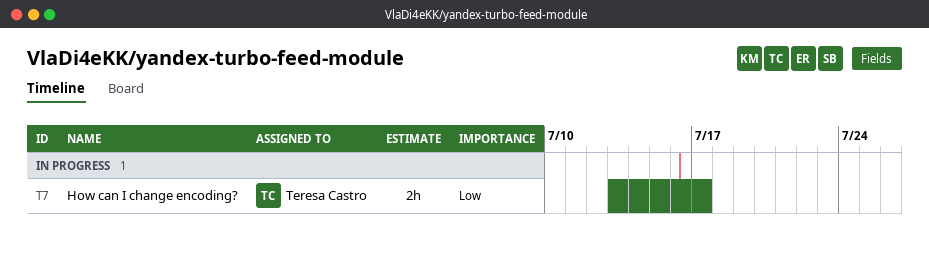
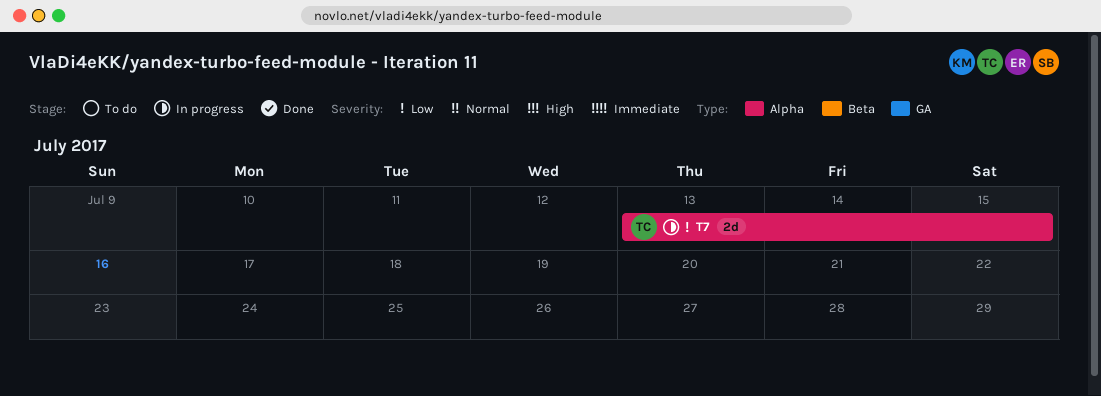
T7, estimate: 2h -> 2d
T7, due: Jul 17 -> Jul 15

